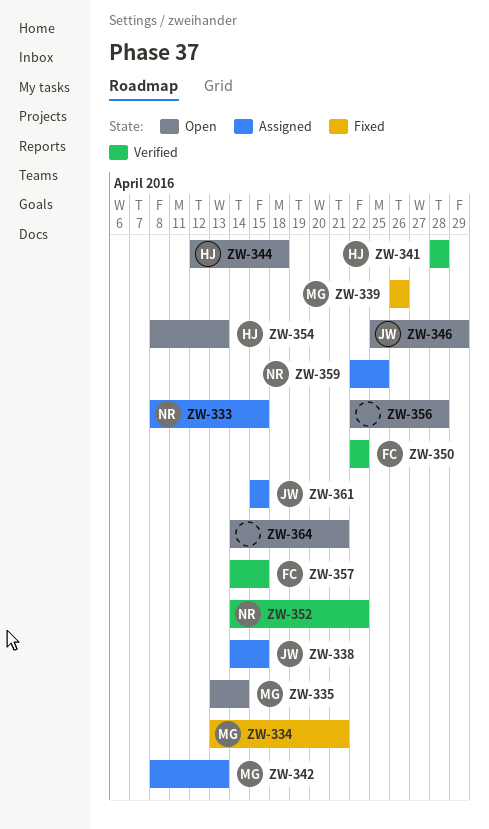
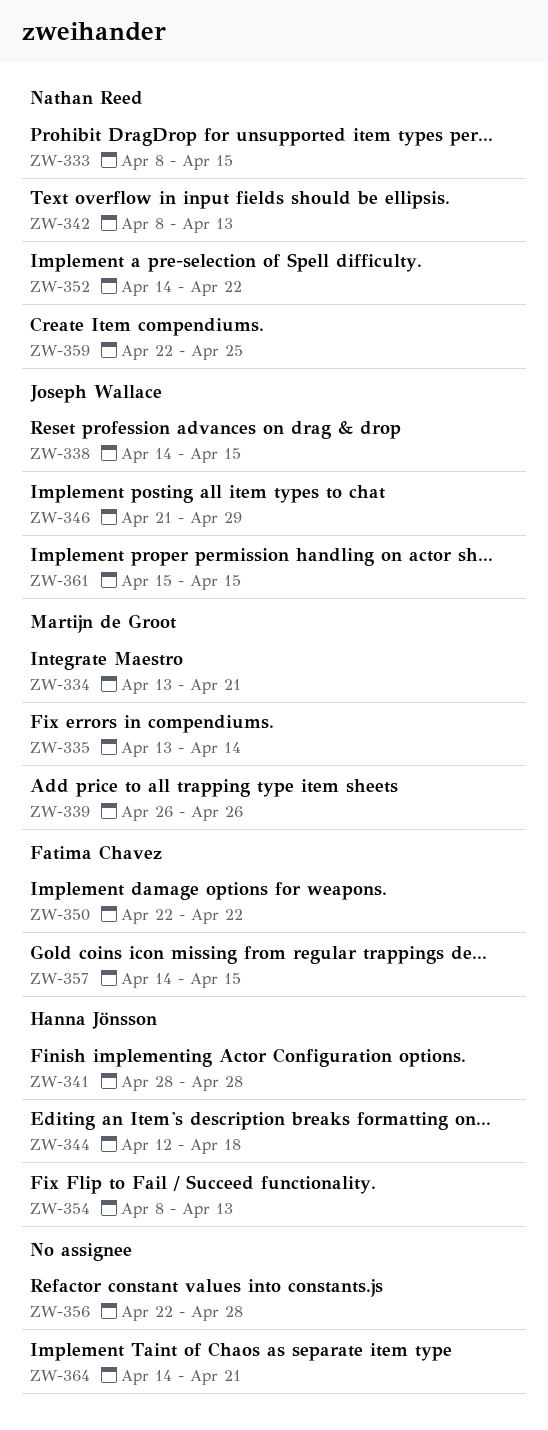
ZW-342, owner: Martijn de Groot -> Nathan Reed
ZW-346, start: Apr 25 -> Apr 21

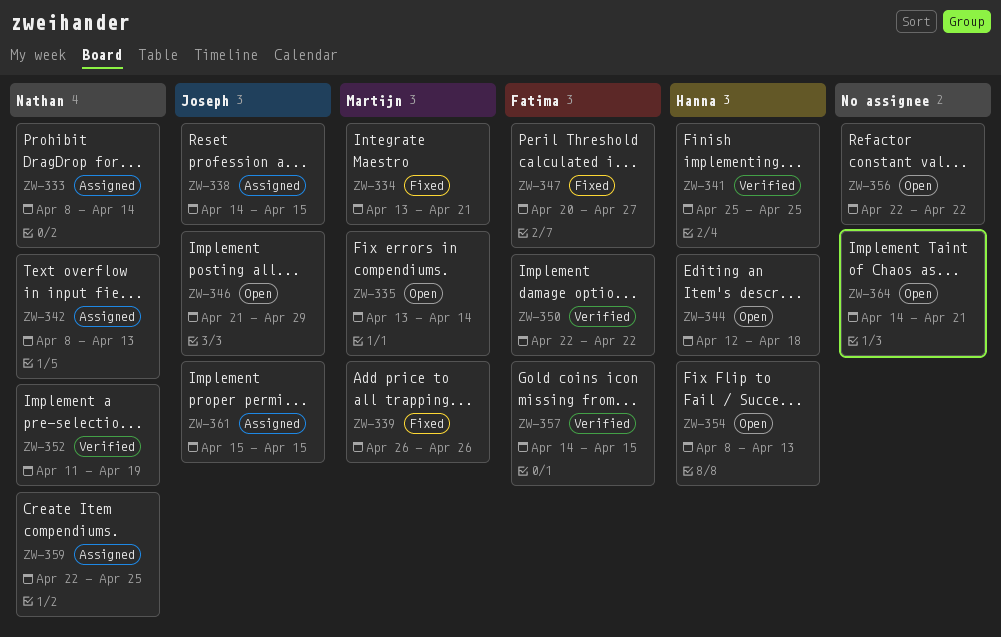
ZW-333, due: Apr 15 -> Apr 14
ZW-341, start: Apr 28 -> Apr 25
ZW-341, due: Apr 28 -> Apr 25
ZW-347: none -> present
ZW-352, start: Apr 14 -> Apr 11
ZW-352, due: Apr 22 -> Apr 19
ZW-356, due: Apr 28 -> Apr 22

